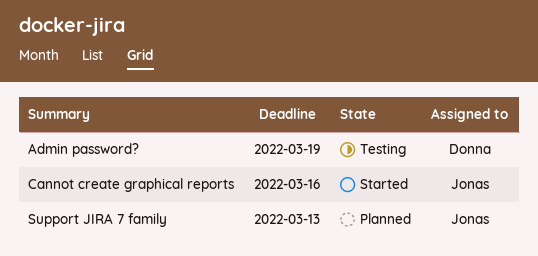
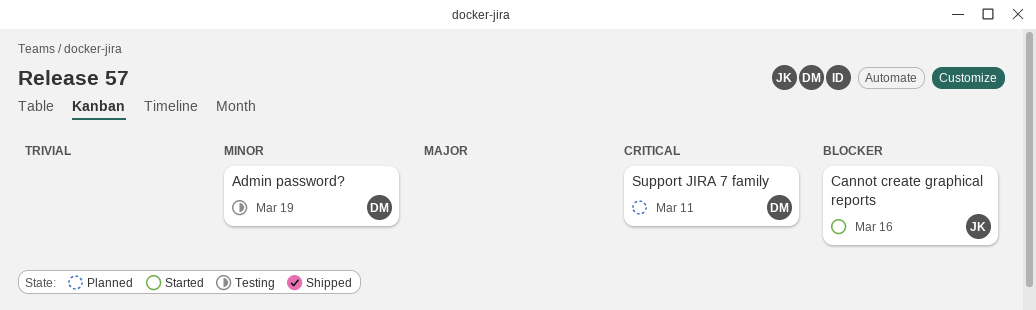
Support JIRA 7 family, owner: Jonas -> Donna
Support JIRA 7 family, due: Mar 13 -> Mar 11

